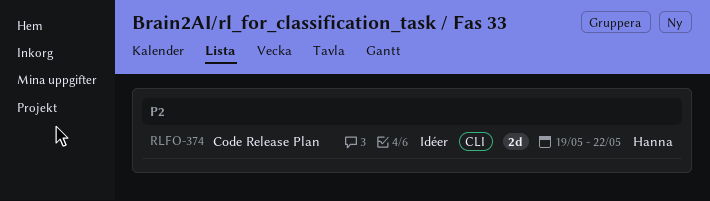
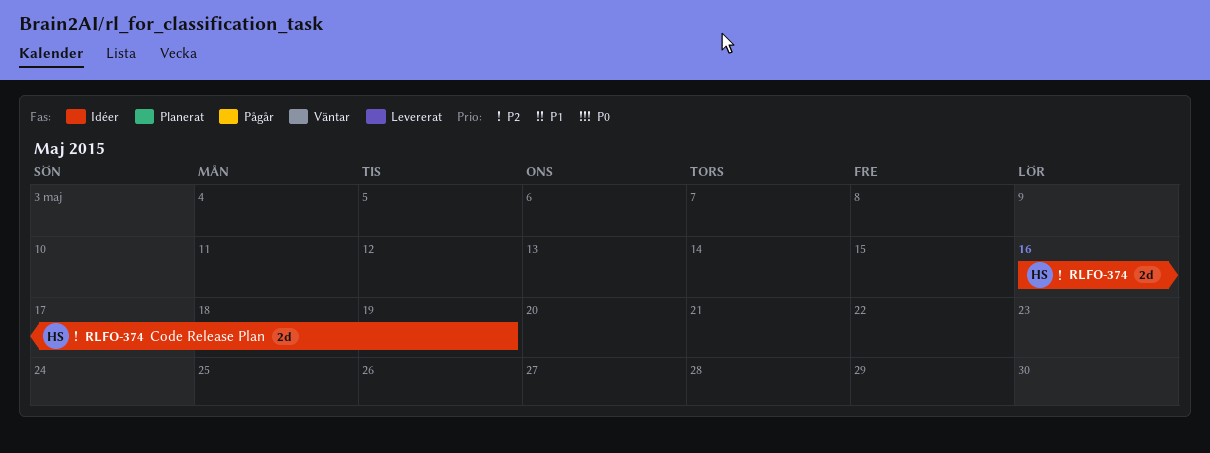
RLFO-374, start: May 19 -> May 16
RLFO-374, due: May 22 -> May 19

